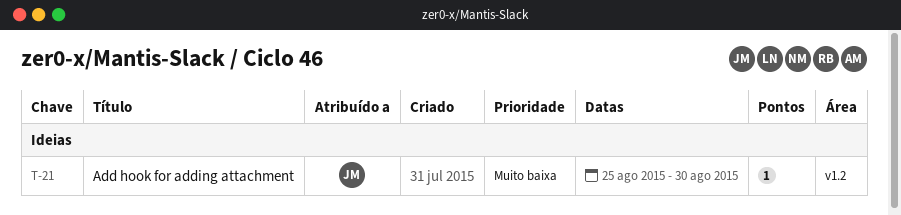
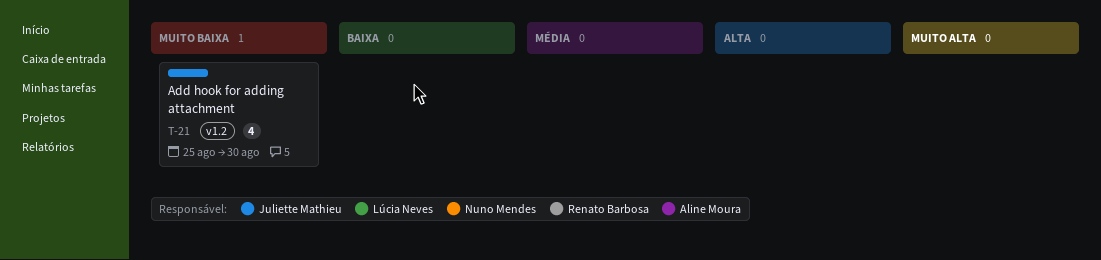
T-21, estimate: 1 -> 4

